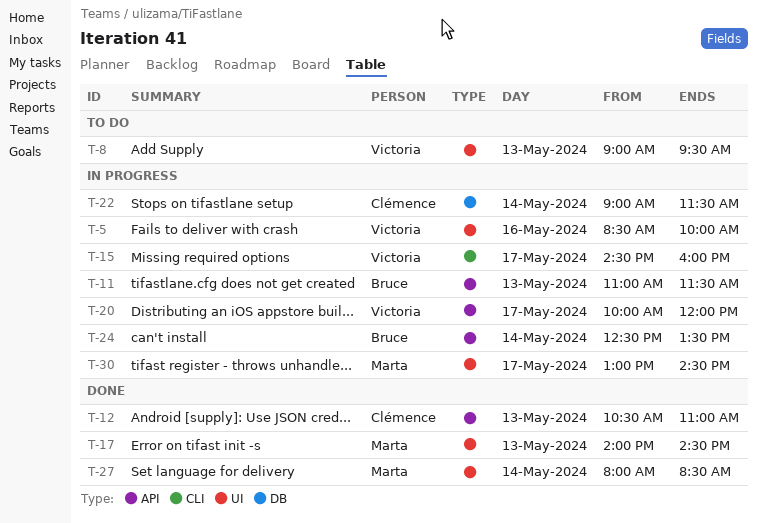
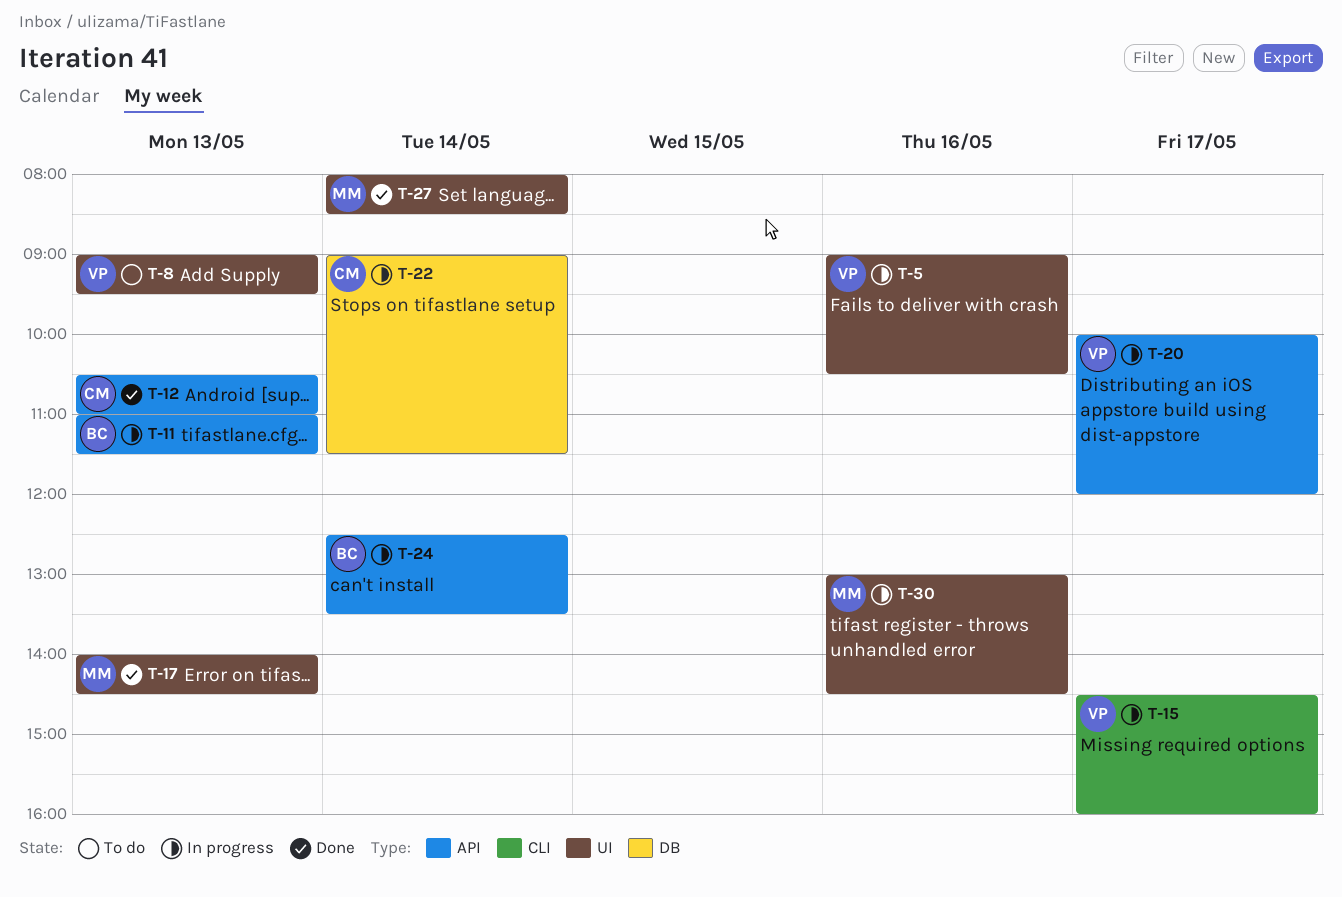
T-5, begins: 08:30 -> 09:00
T-5, ends: 10:00 -> 10:30
T-30, day: May 17 -> May 16

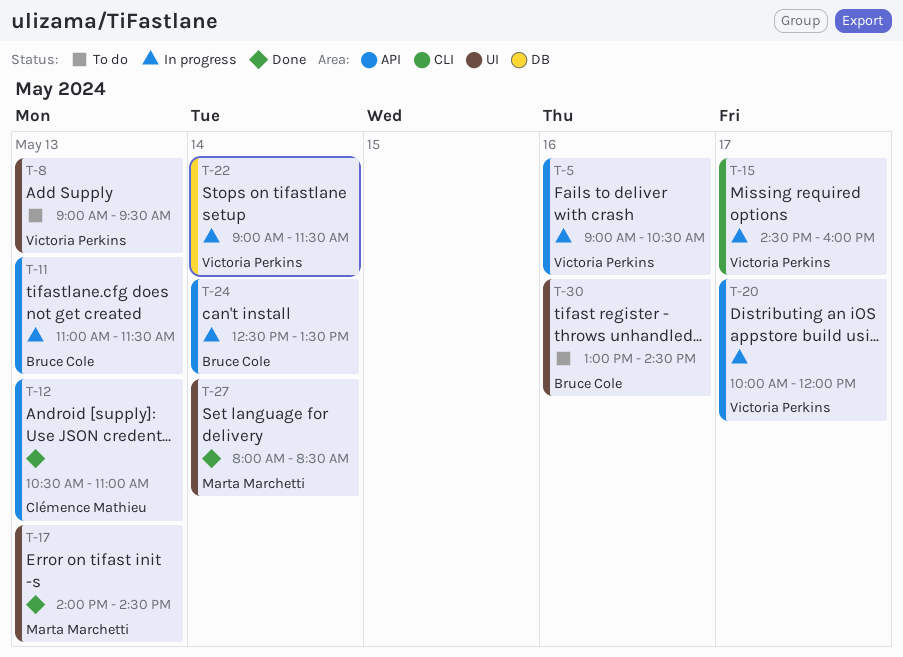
T-5, label: UI -> API
T-22, owner: Clémence Mathieu -> Victoria Perkins
T-30, status: In progress -> To do
T-30, owner: Marta Marchetti -> Bruce Cole

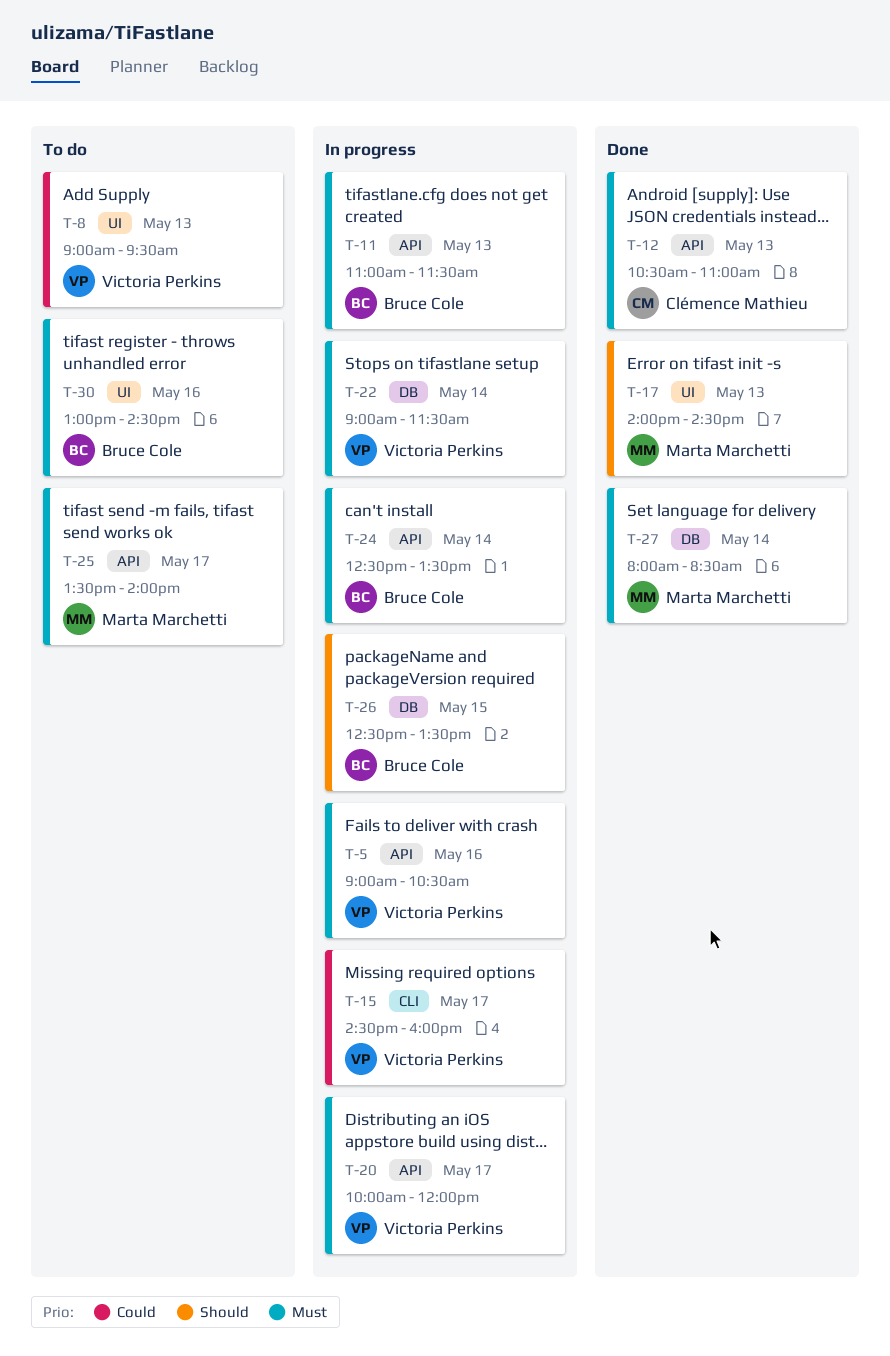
T-25: none -> present
T-26: none -> present
T-27, label: UI -> DB

